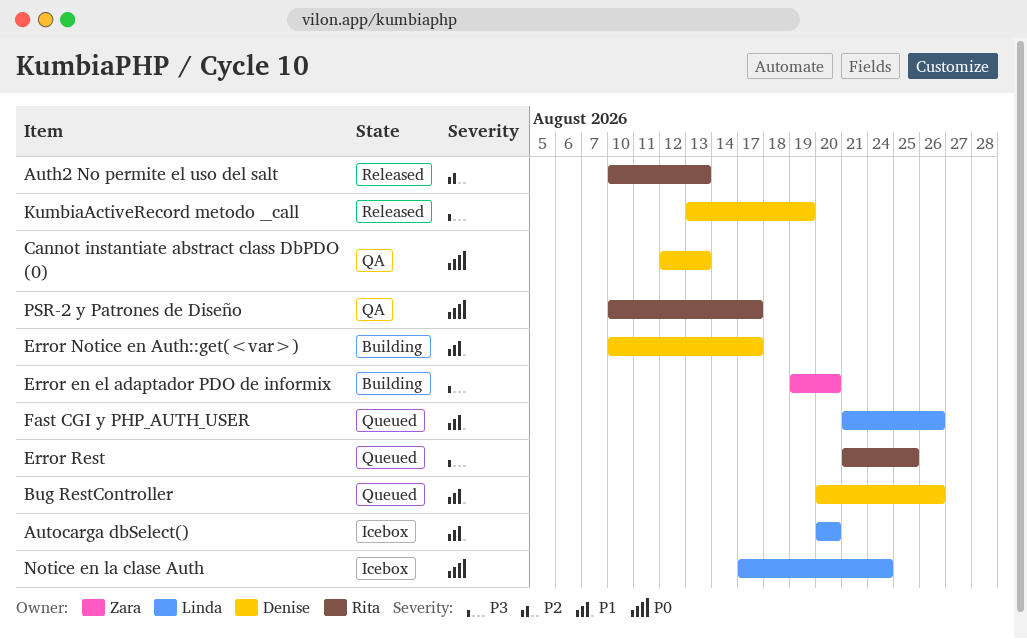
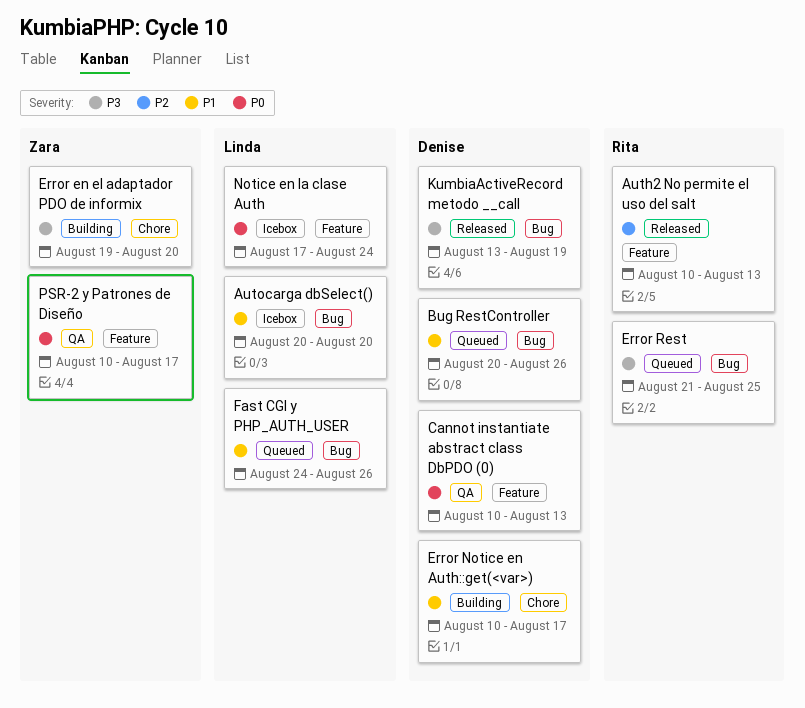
Cannot instantiate abstract class DbPDO (0), start: Aug 12 -> Aug 10
Fast CGI y PHP_AUTH_USER, start: Aug 21 -> Aug 24
PSR-2 y Patrones de Diseño, owner: Rita -> Zara

